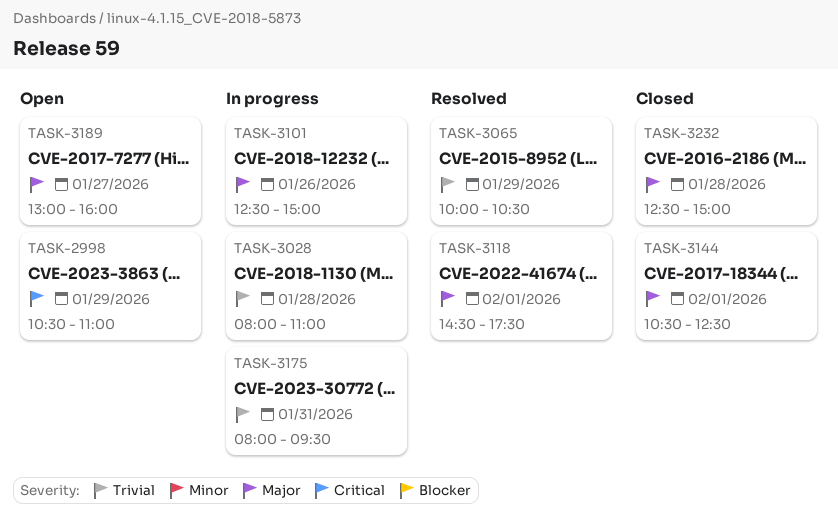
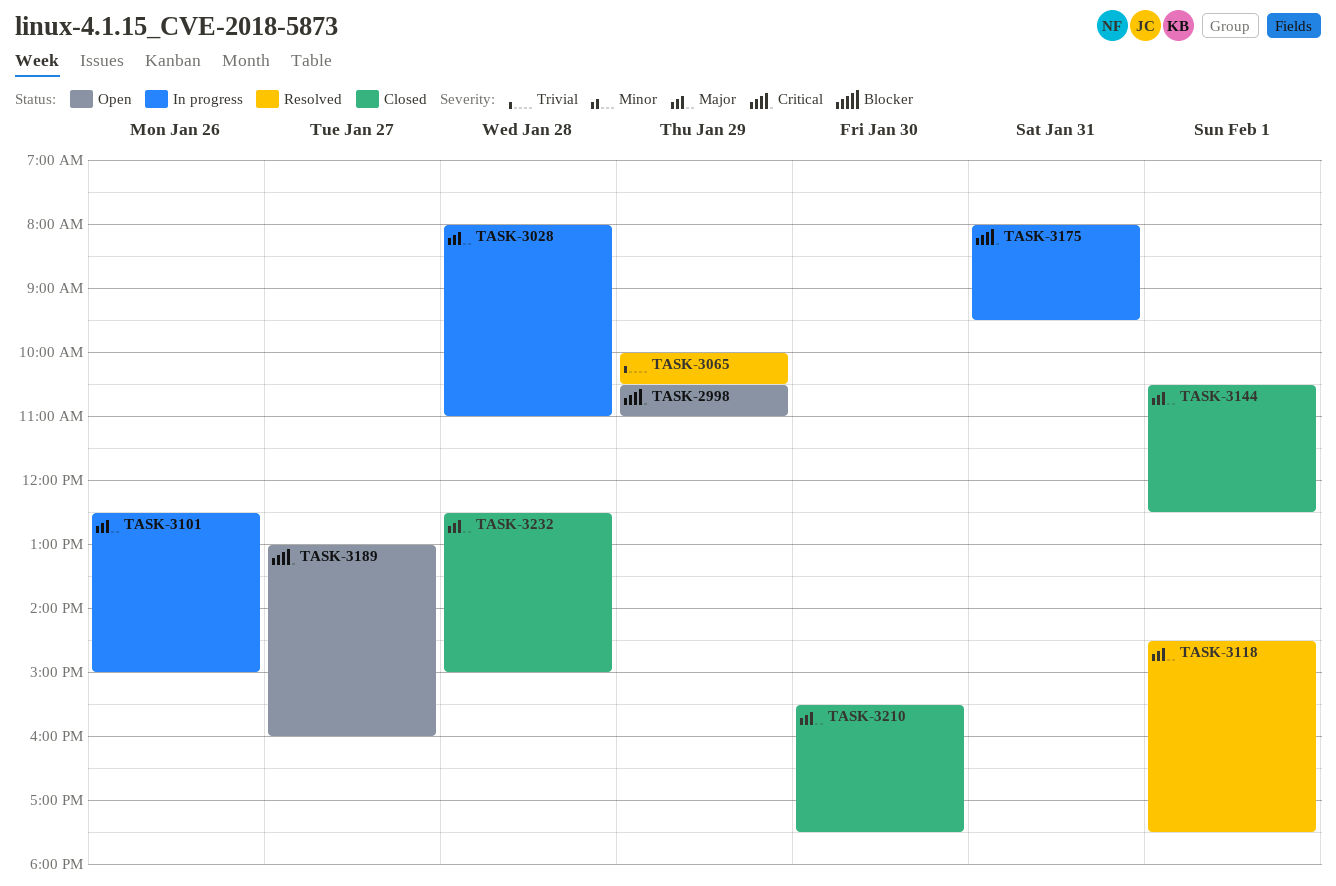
TASK-3028, priority: Trivial -> Major
TASK-3175, priority: Trivial -> Critical
TASK-3189, priority: Major -> Critical
TASK-3210: none -> present

